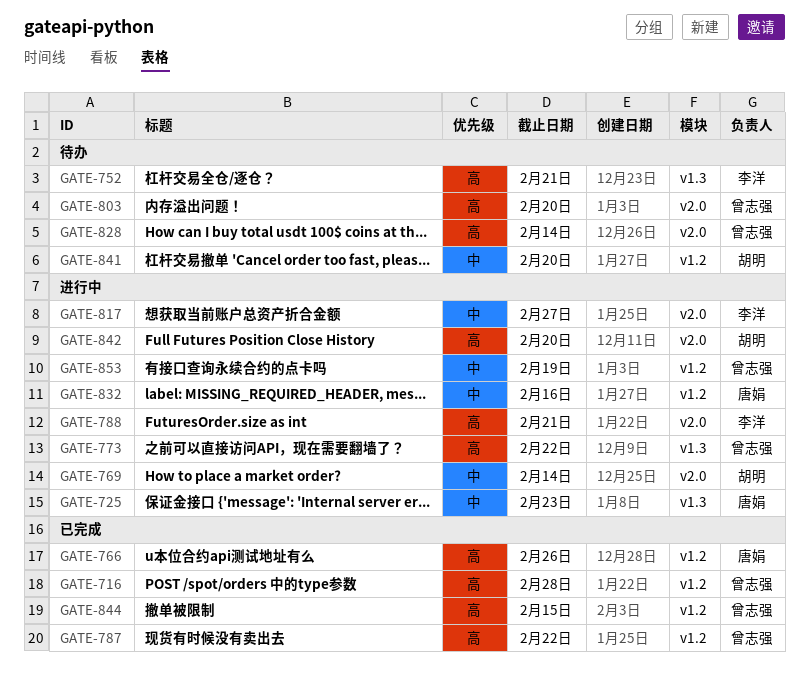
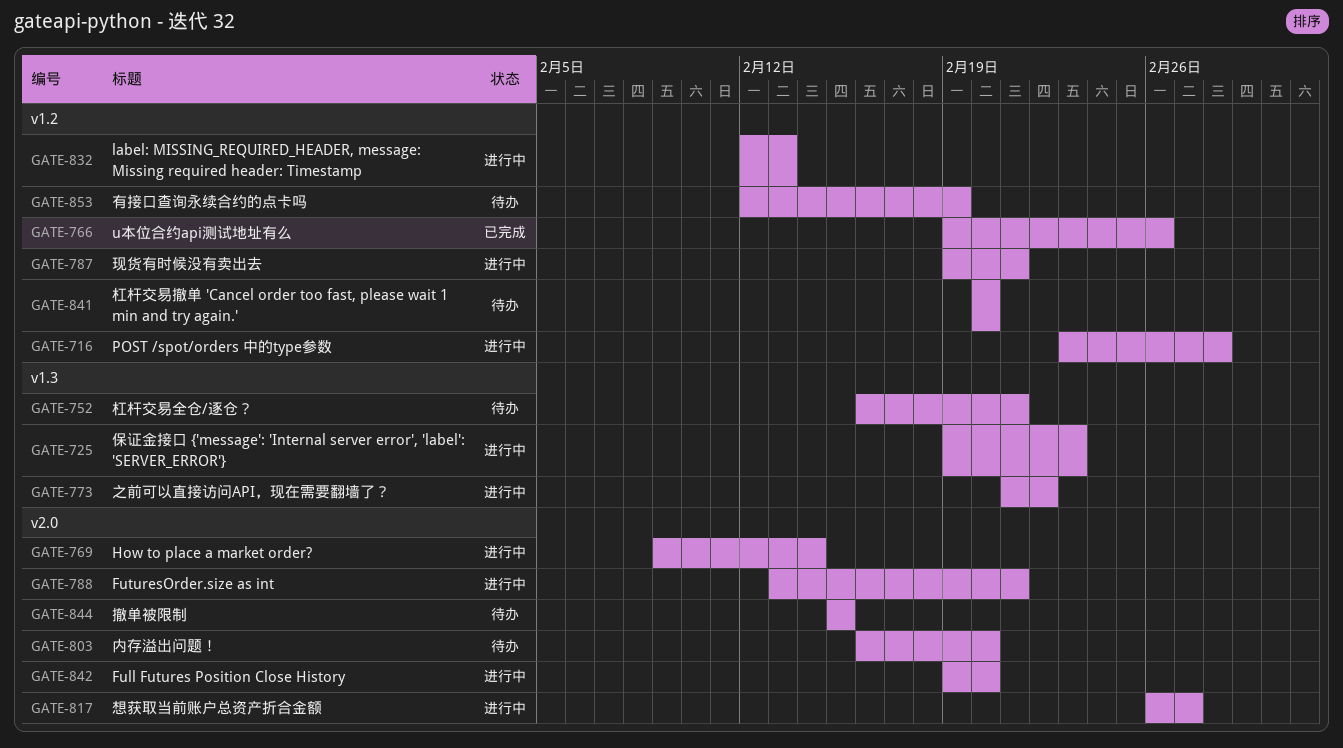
GATE-716, status: 已完成 -> 进行中
GATE-787, status: 已完成 -> 进行中
GATE-787, due: Feb 22 -> Feb 21
GATE-828: present -> none
GATE-832, due: Feb 16 -> Feb 13
GATE-844, status: 已完成 -> 待办
GATE-844, label: v1.2 -> v2.0
GATE-853, status: 进行中 -> 待办

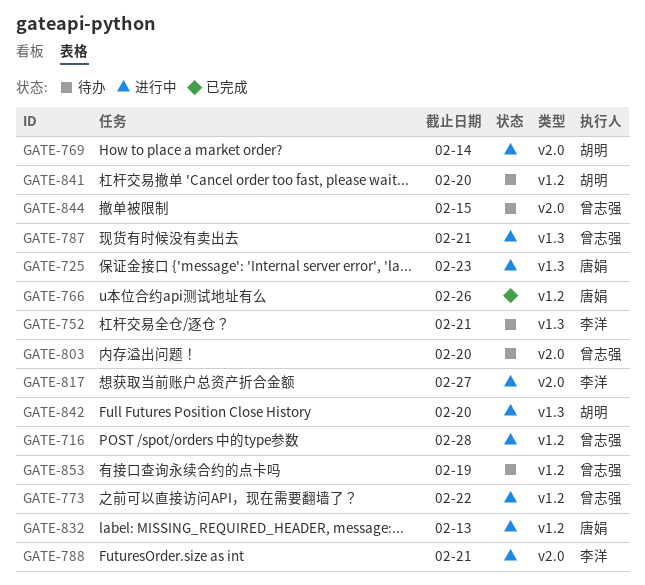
GATE-773, label: v1.3 -> v1.2
GATE-787, label: v1.2 -> v1.3
GATE-842, label: v2.0 -> v1.3

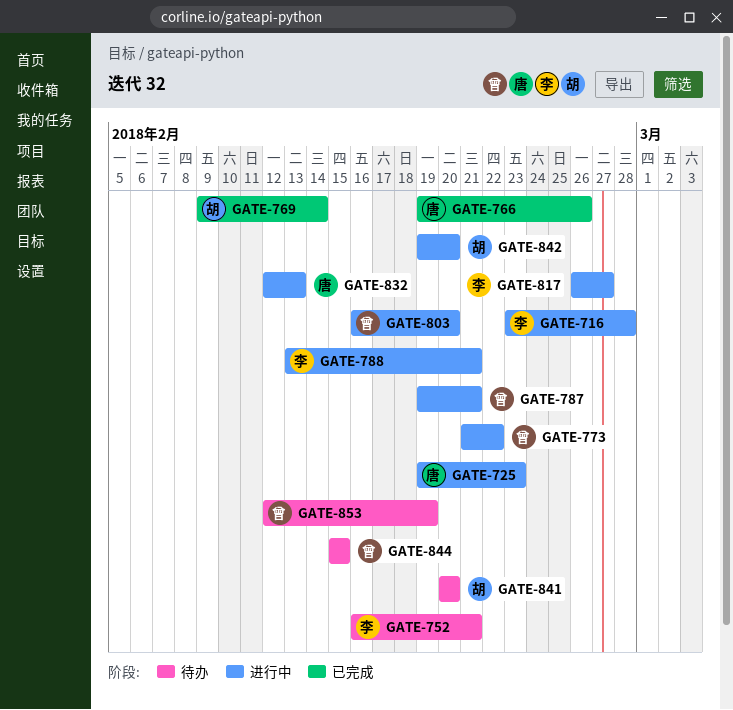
GATE-716, owner: 曾志强 -> 李洋
GATE-769, status: 进行中 -> 已完成
GATE-803, status: 待办 -> 进行中

